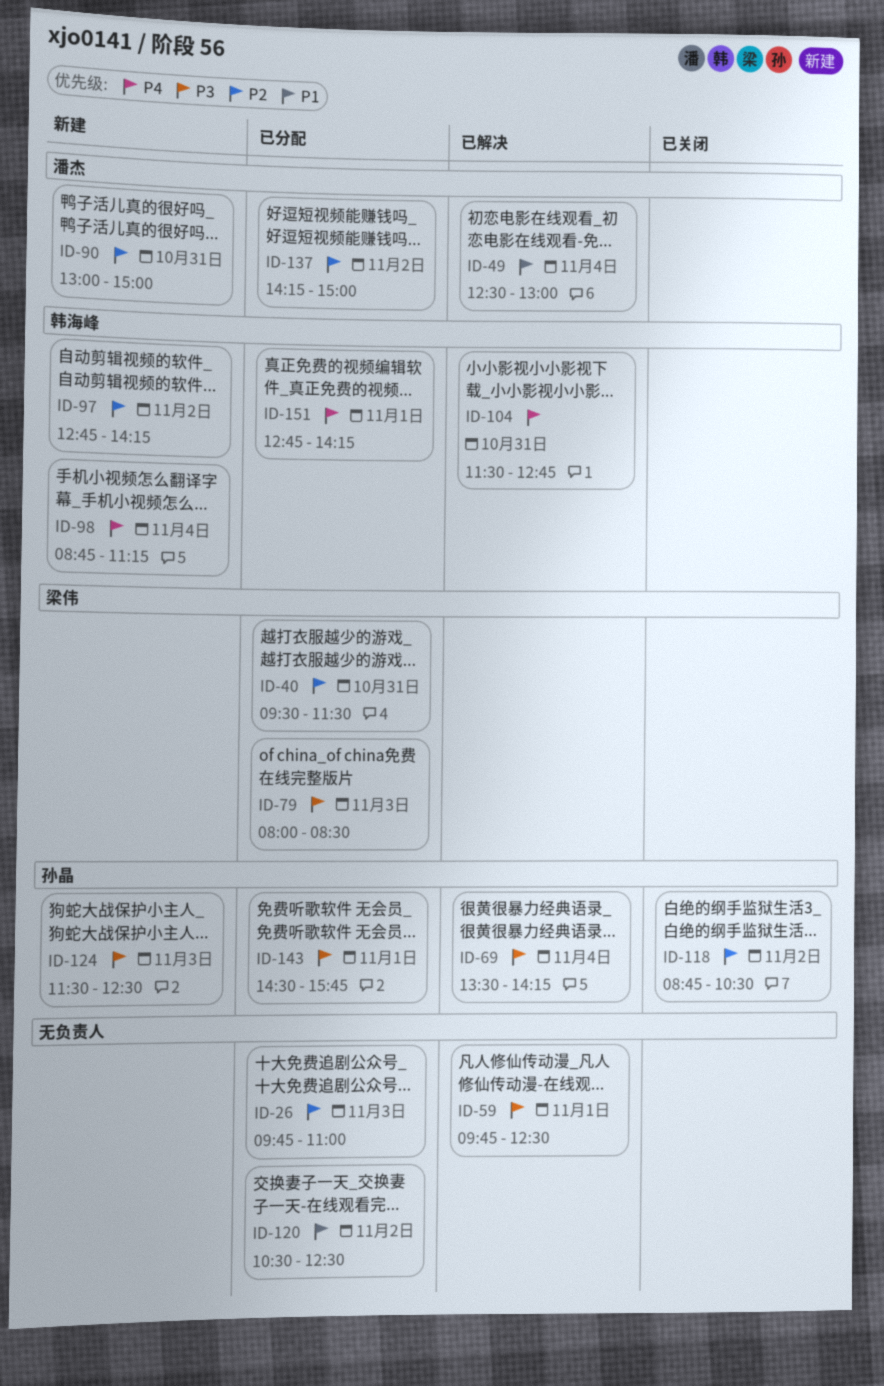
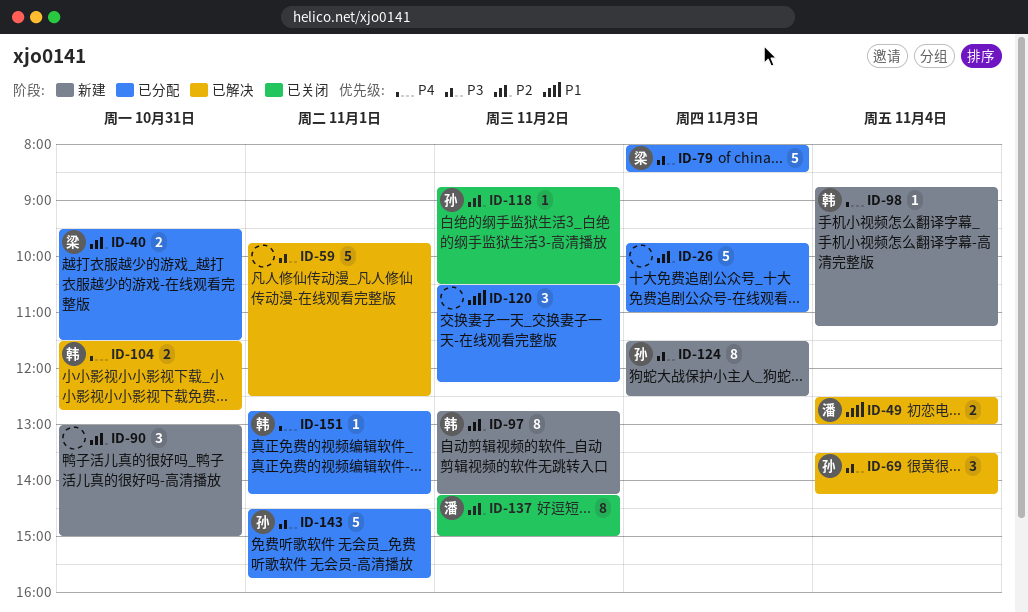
ID-90, owner: 潘杰 -> none
ID-120, ends: 12:30 -> 12:15
ID-137, status: 已分配 -> 已关闭

